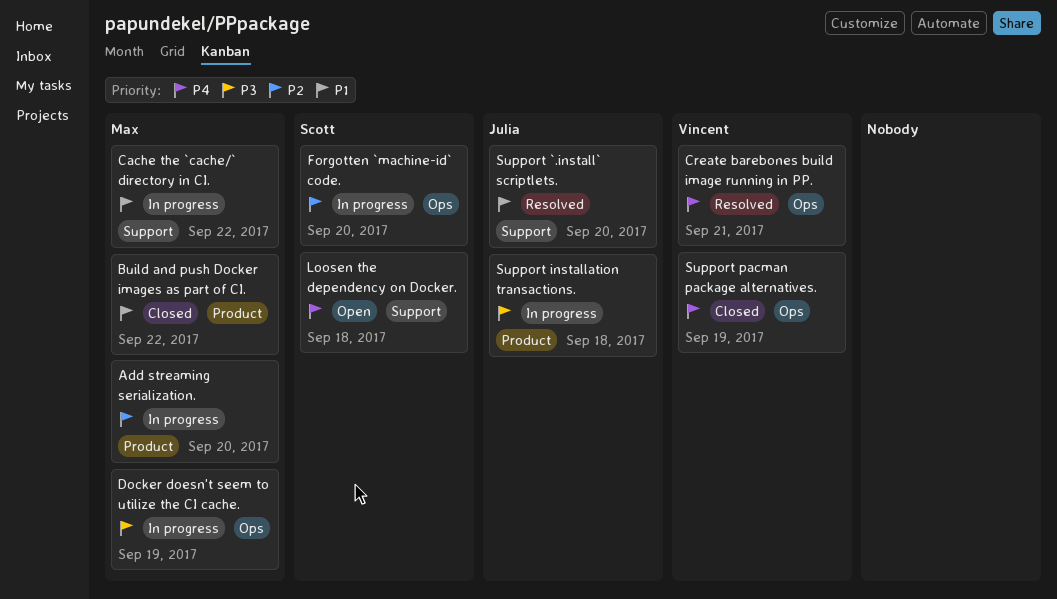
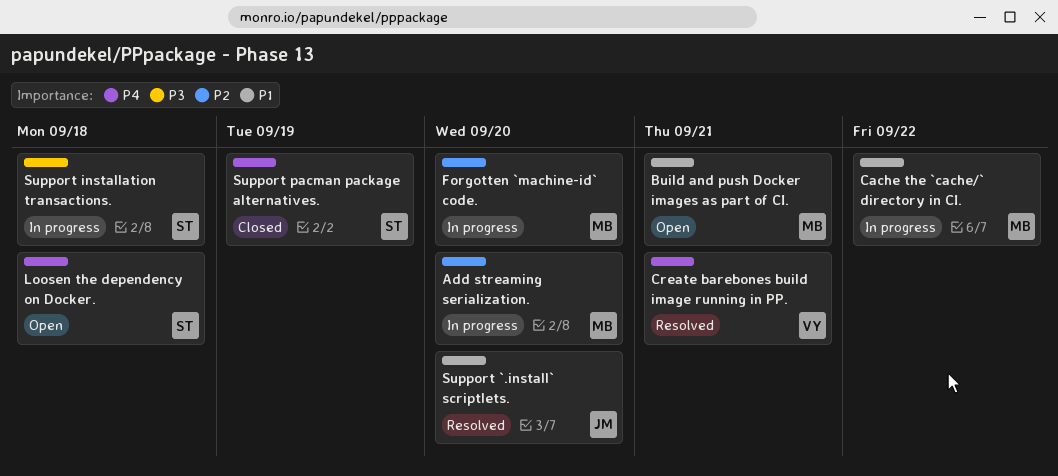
Build and push Docker images as part of CI., status: Closed -> Open
Build and push Docker images as part of CI., due: Sep 22 -> Sep 21
Docker doesn't seem to utilize the CI cache.: present -> none
Forgotten `machine-id` code., owner: Scott -> Max
Support installation transactions., owner: Julia -> Scott
Support pacman package alternatives., owner: Vincent -> Scott

